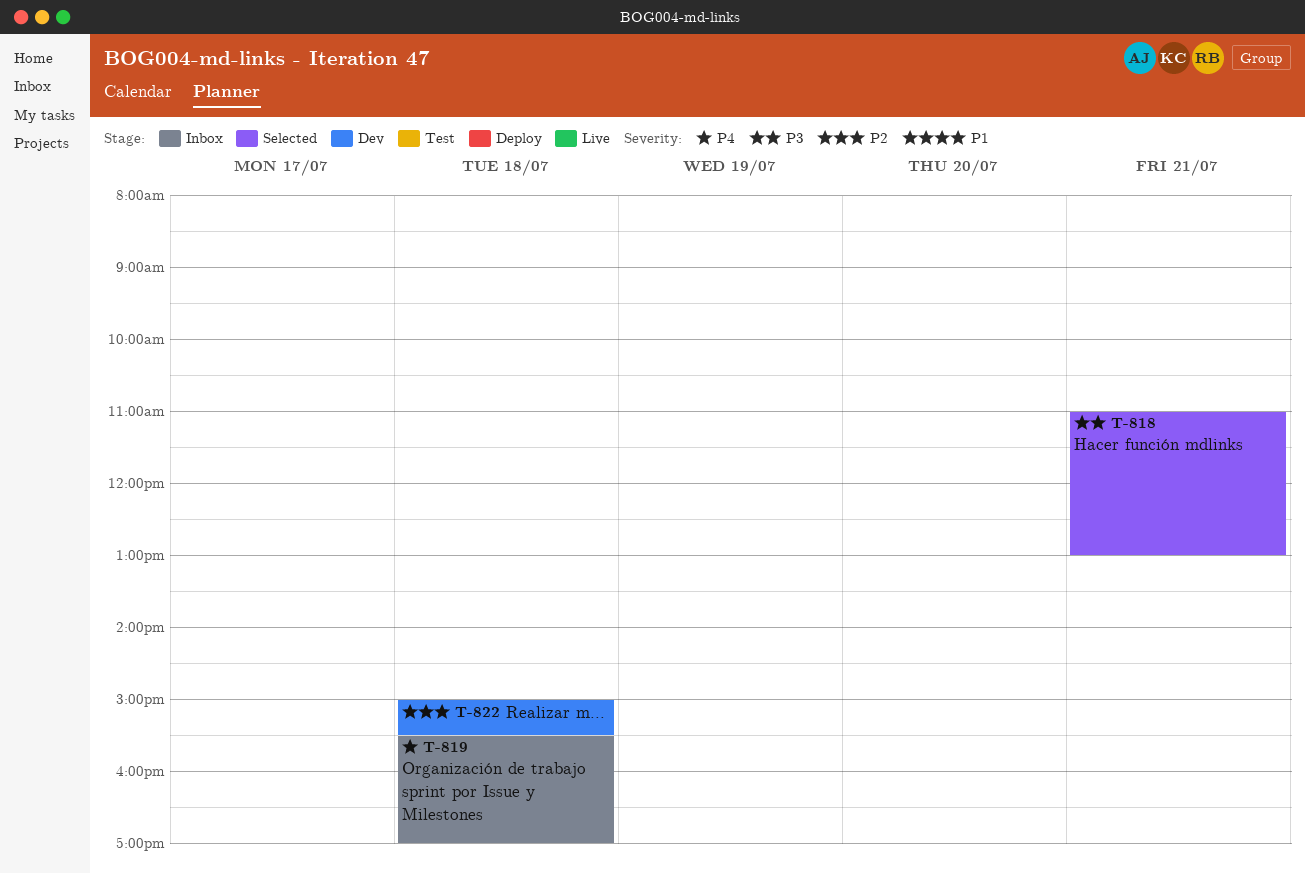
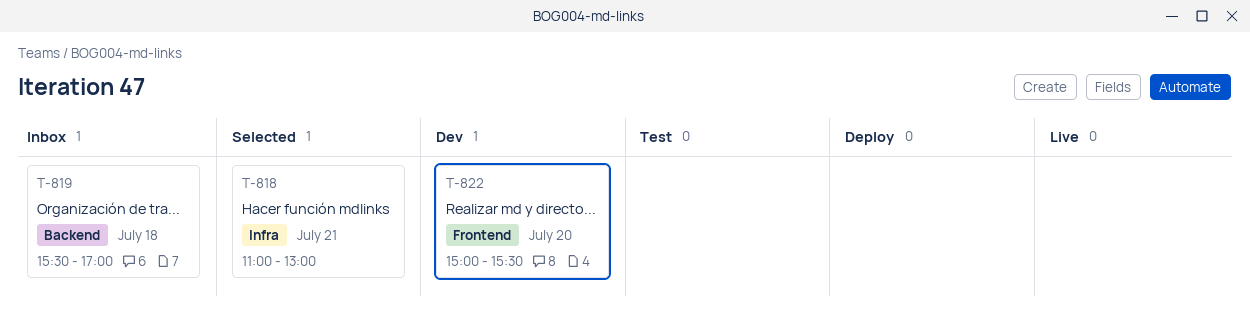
T-822, day: Jul 18 -> Jul 20

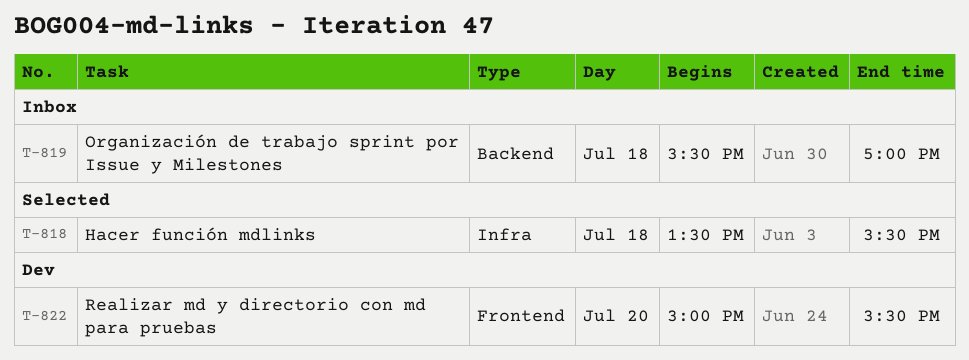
T-818, day: Jul 21 -> Jul 18
T-818, begins: 11:00 -> 13:30
T-818, ends: 13:00 -> 15:30

